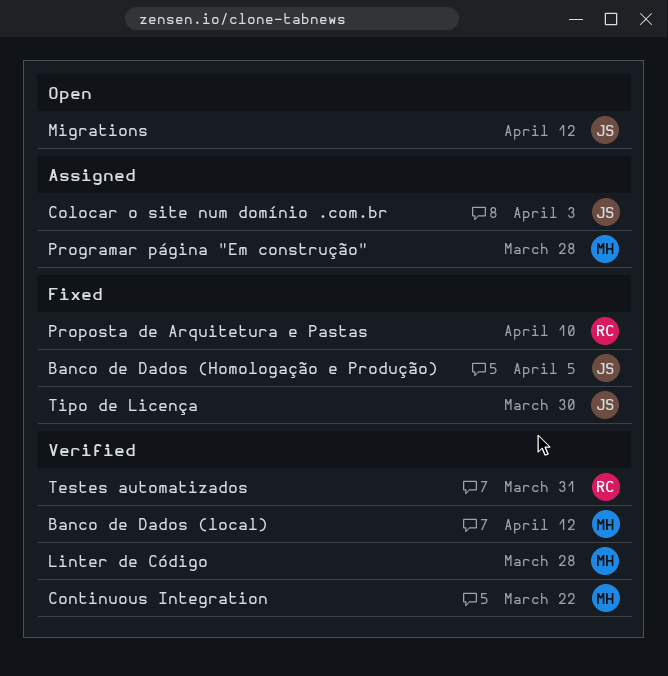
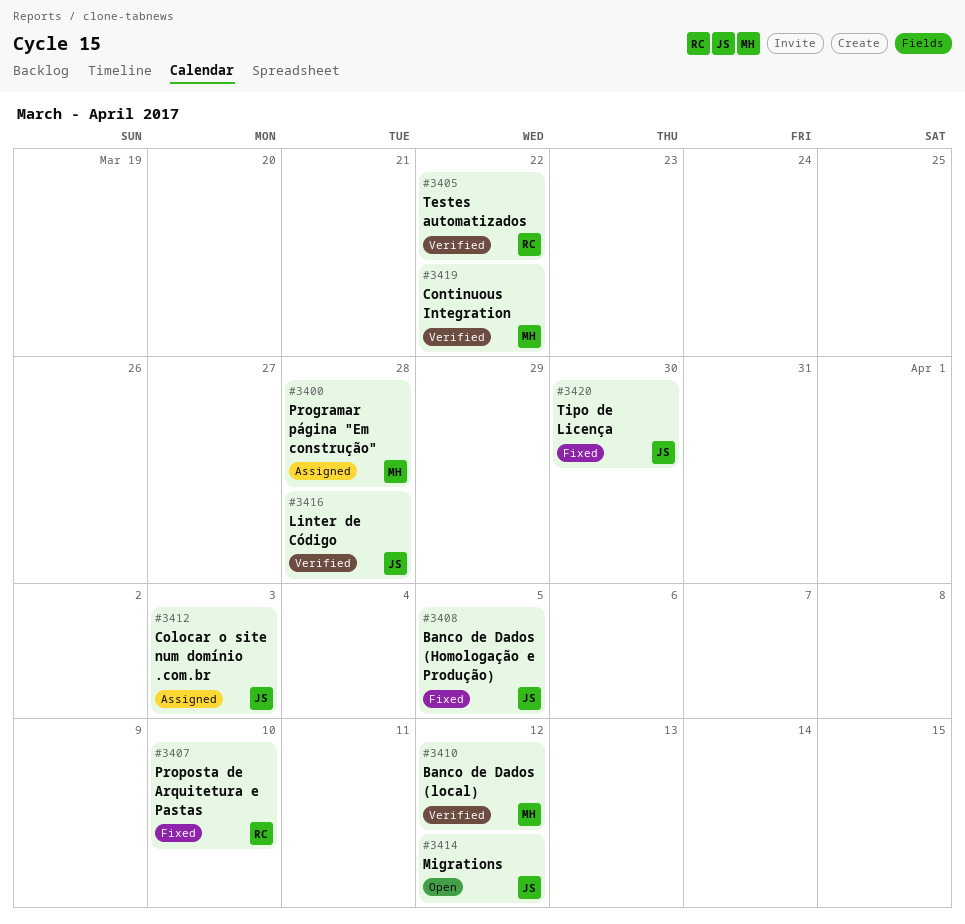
Linter de Código, owner: MH -> JS
Testes automatizados, due: Mar 31 -> Mar 22

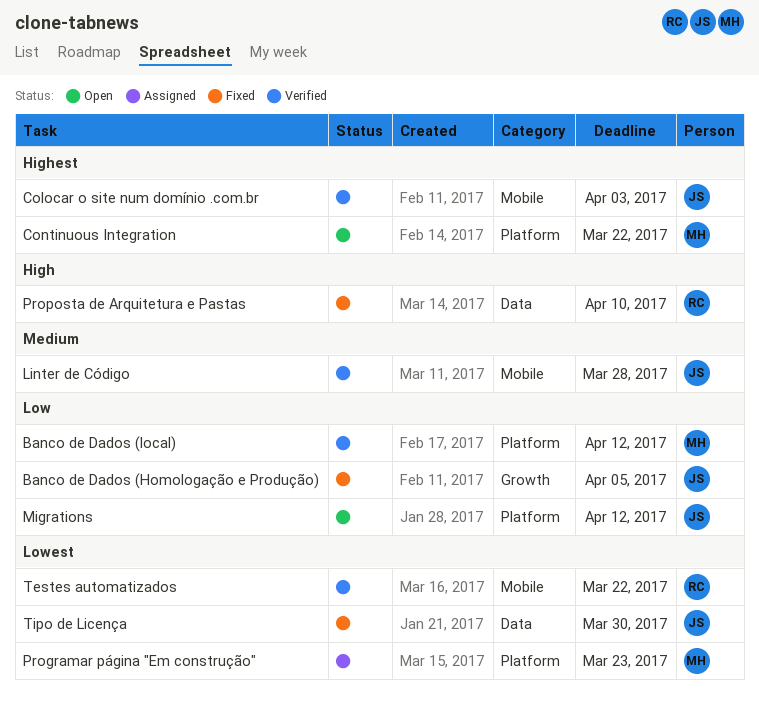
Colocar o site num domínio .com.br, status: Assigned -> Verified
Continuous Integration, status: Verified -> Open
Programar página "Em construção", due: Mar 28 -> Mar 23

